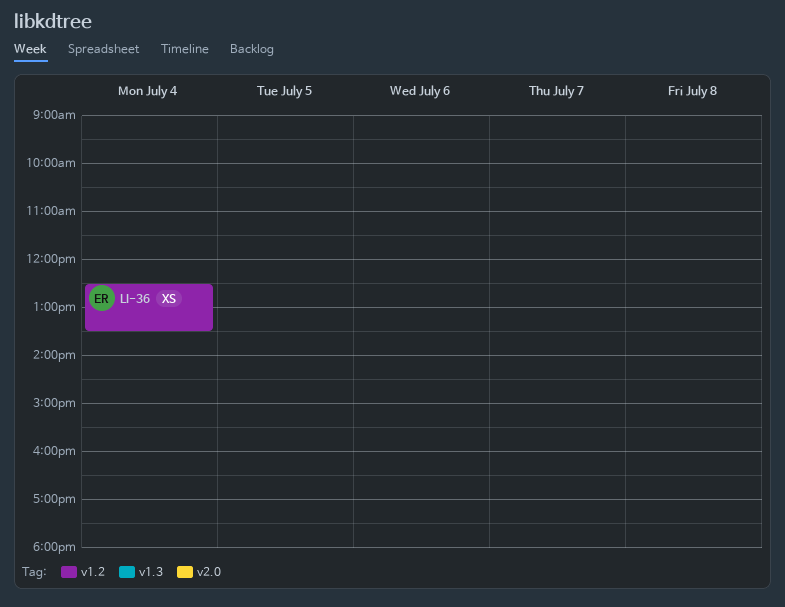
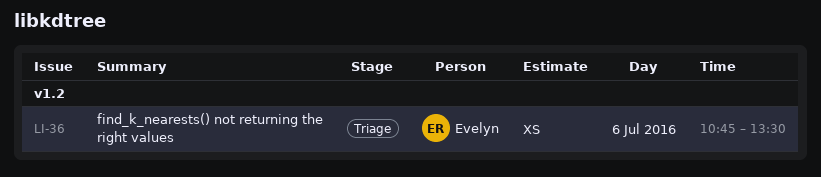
LI-36, day: Jul 4 -> Jul 6
LI-36, begins: 12:30 -> 10:45

